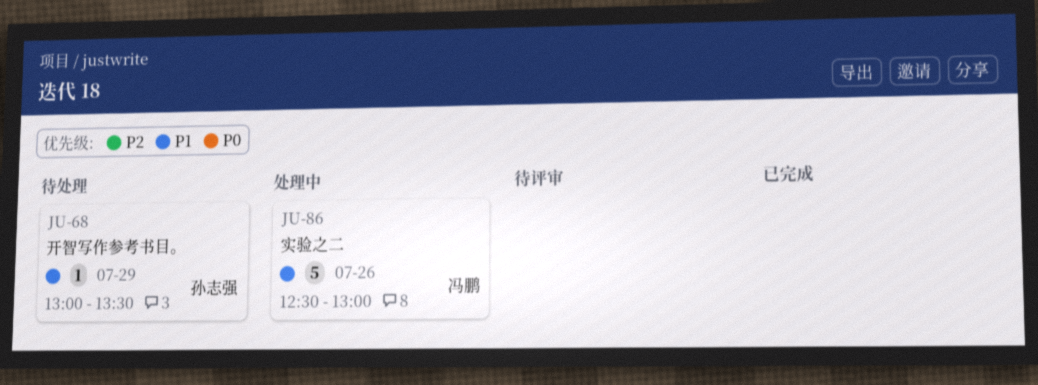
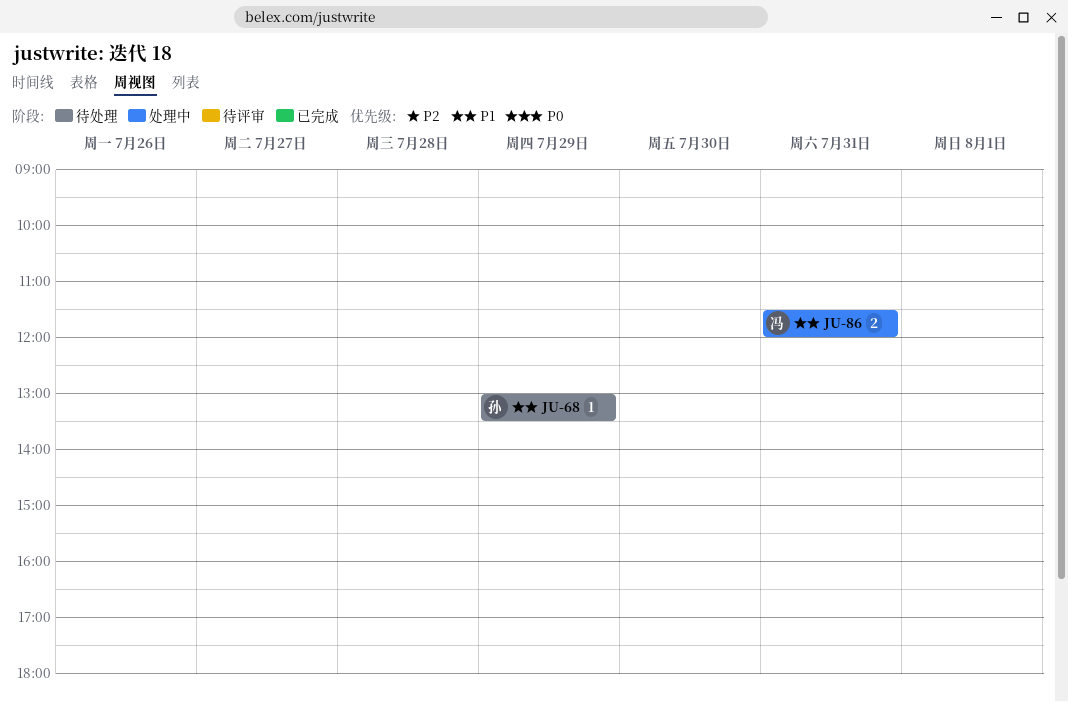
JU-86, estimate: 5 -> 2
JU-86, day: Jul 26 -> Jul 31
JU-86, begins: 12:30 -> 11:30
JU-86, ends: 13:00 -> 12:00

